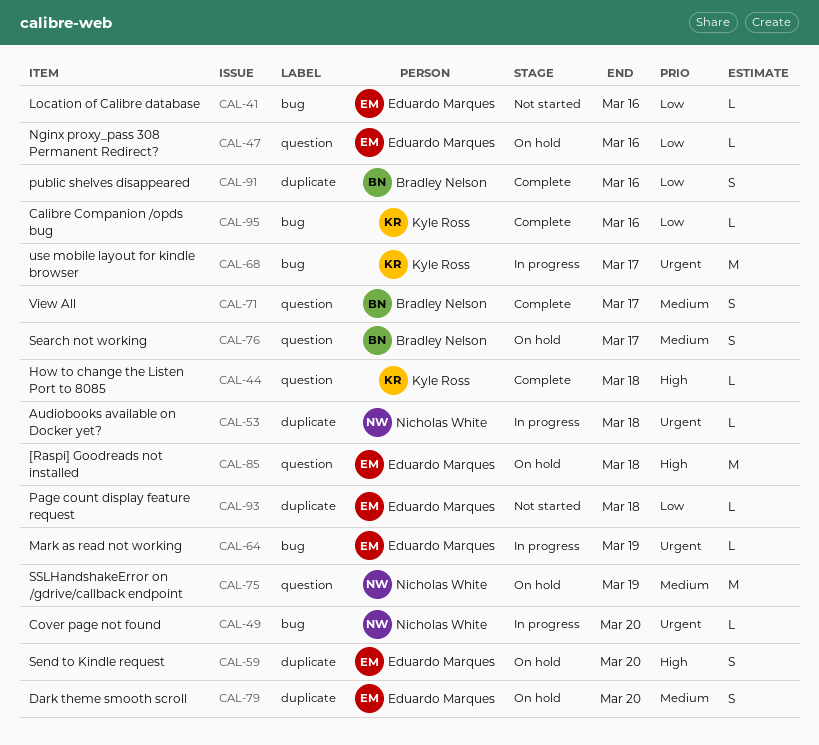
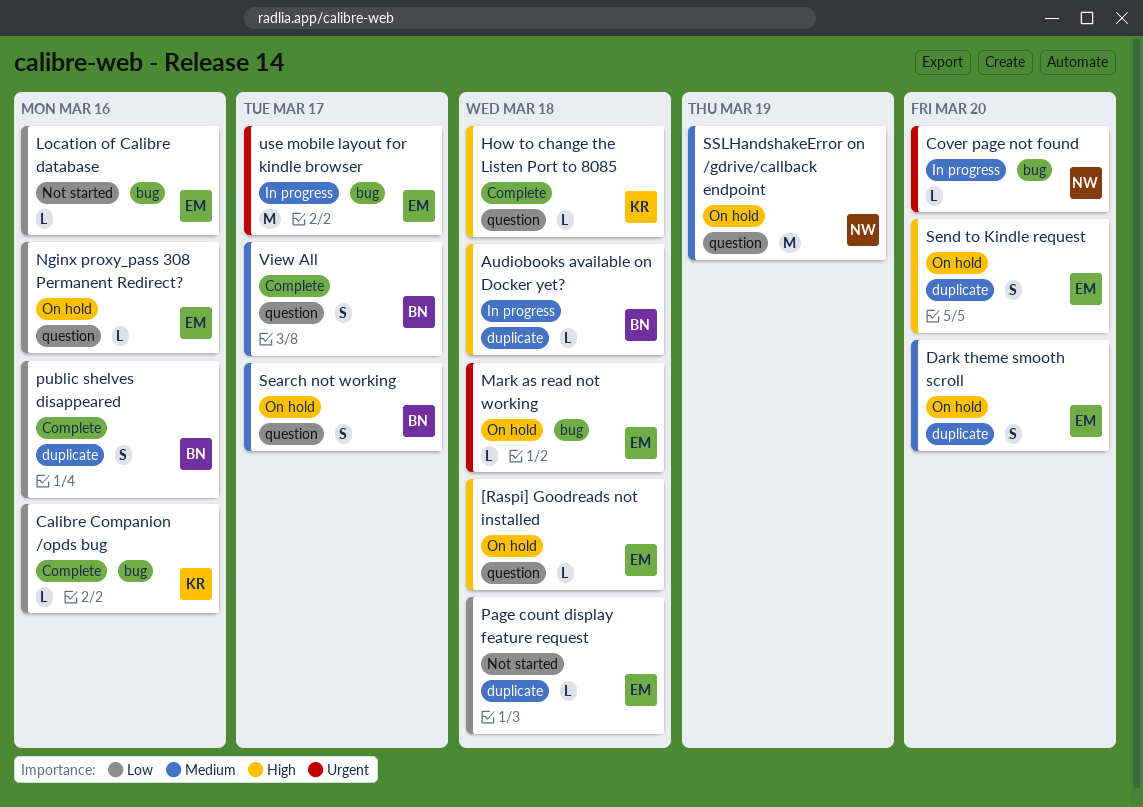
[Raspi] Goodreads not installed, estimate: M -> L
Audiobooks available on Docker yet?, owner: Nicholas White -> Bradley Nelson
Audiobooks available on Docker yet?, priority: Urgent -> High
Mark as read not working, status: In progress -> On hold
Mark as read not working, due: Mar 19 -> Mar 18
use mobile layout for kindle browser, owner: Kyle Ross -> Eduardo Marques

